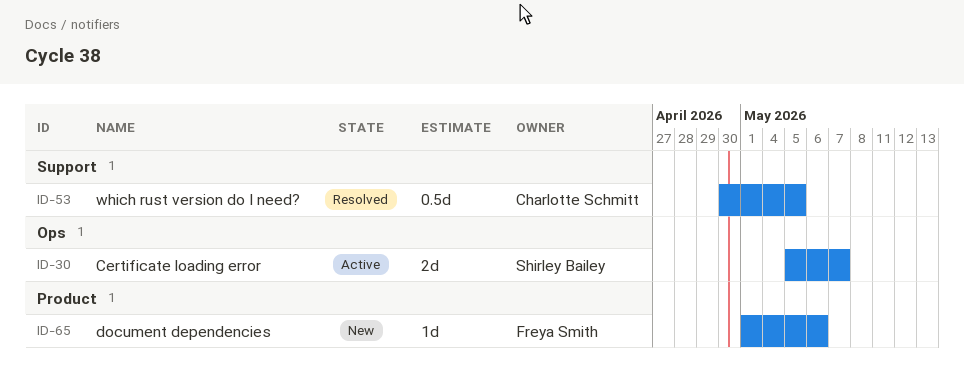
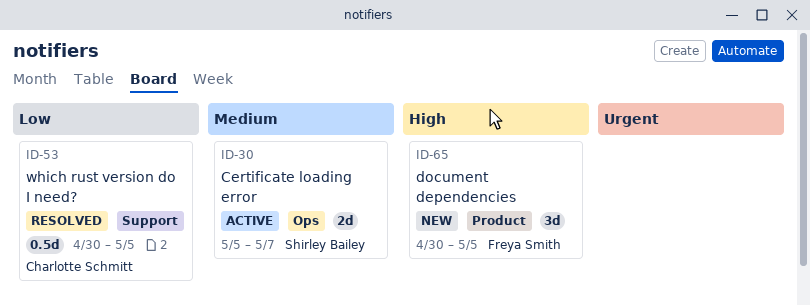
ID-65, estimate: 1d -> 3d
ID-65, start: May 1 -> Apr 30
ID-65, due: May 6 -> May 5

